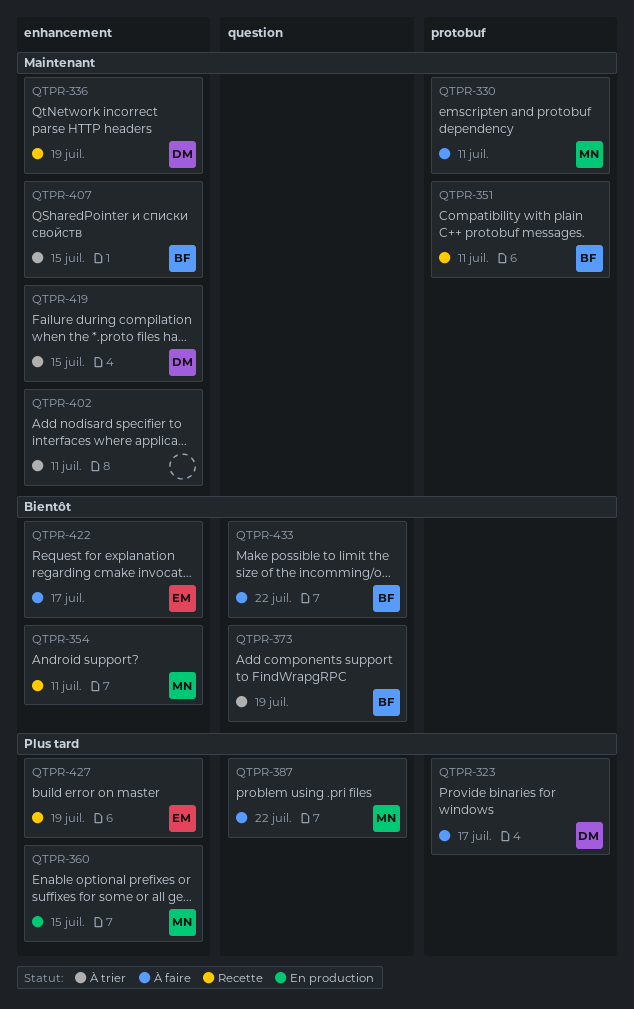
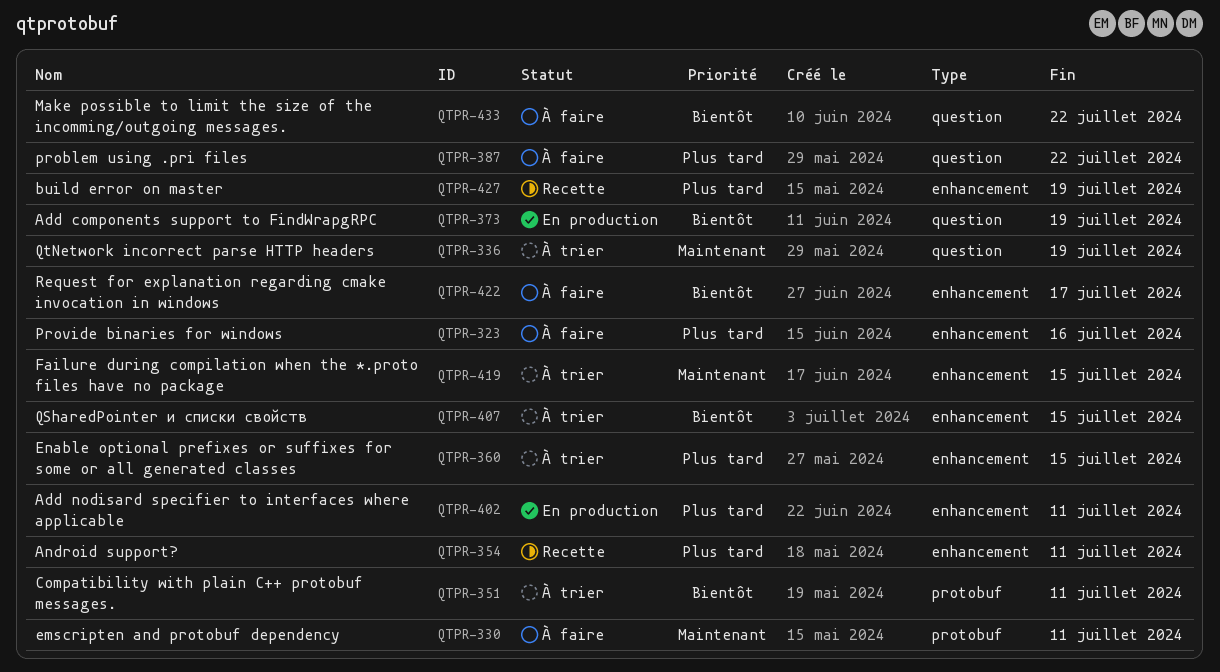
QTPR-323, label: protobuf -> enhancement
QTPR-323, due: Jul 17 -> Jul 16
QTPR-336, status: Recette -> À trier
QTPR-336, label: enhancement -> question
QTPR-351, status: Recette -> À trier
QTPR-351, priority: Maintenant -> Bientôt
QTPR-354, priority: Bientôt -> Plus tard
QTPR-360, status: En production -> À trier
QTPR-373, status: À trier -> En production
QTPR-402, status: À trier -> En production
QTPR-402, priority: Maintenant -> Plus tard
QTPR-407, priority: Maintenant -> Bientôt

